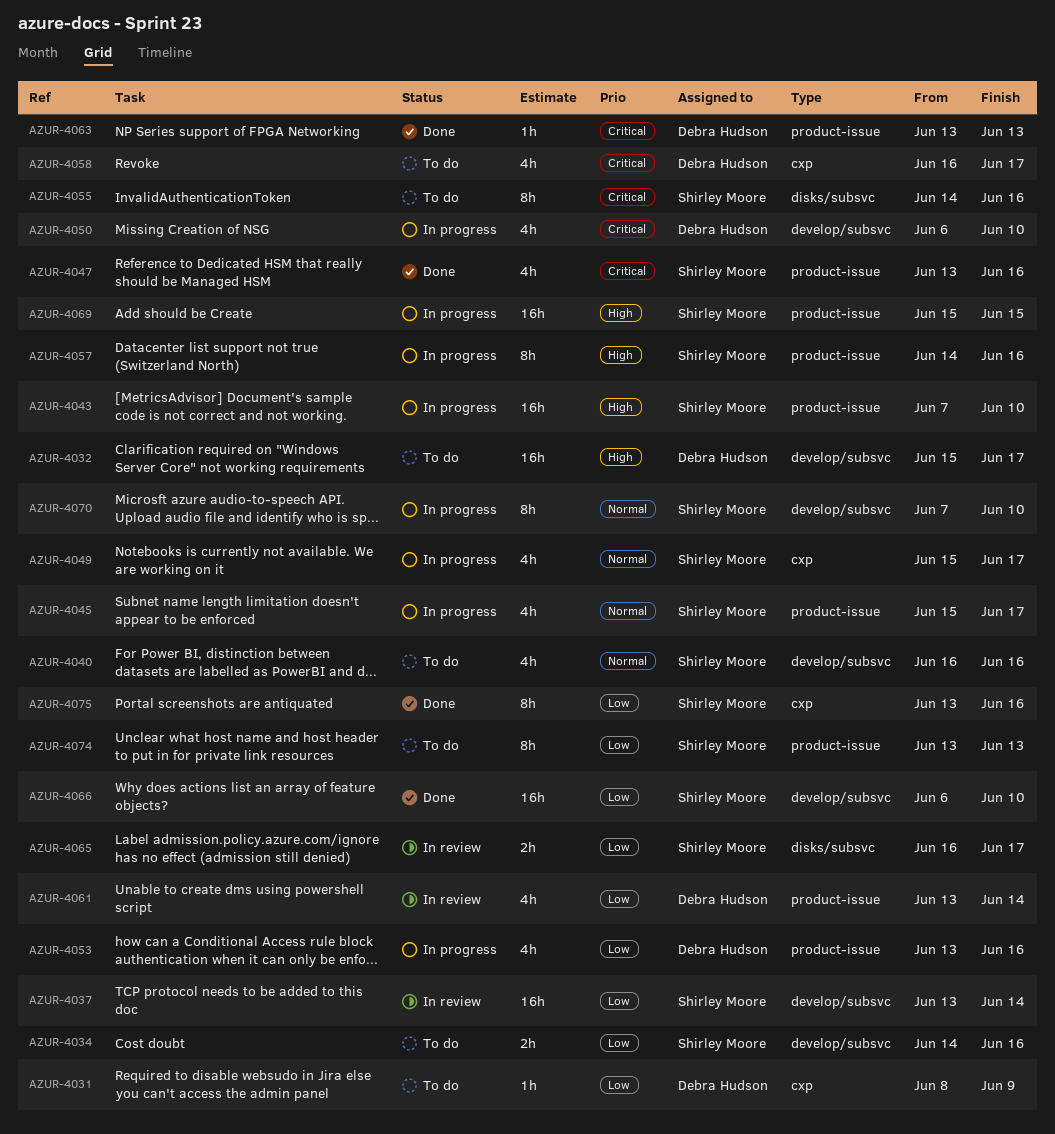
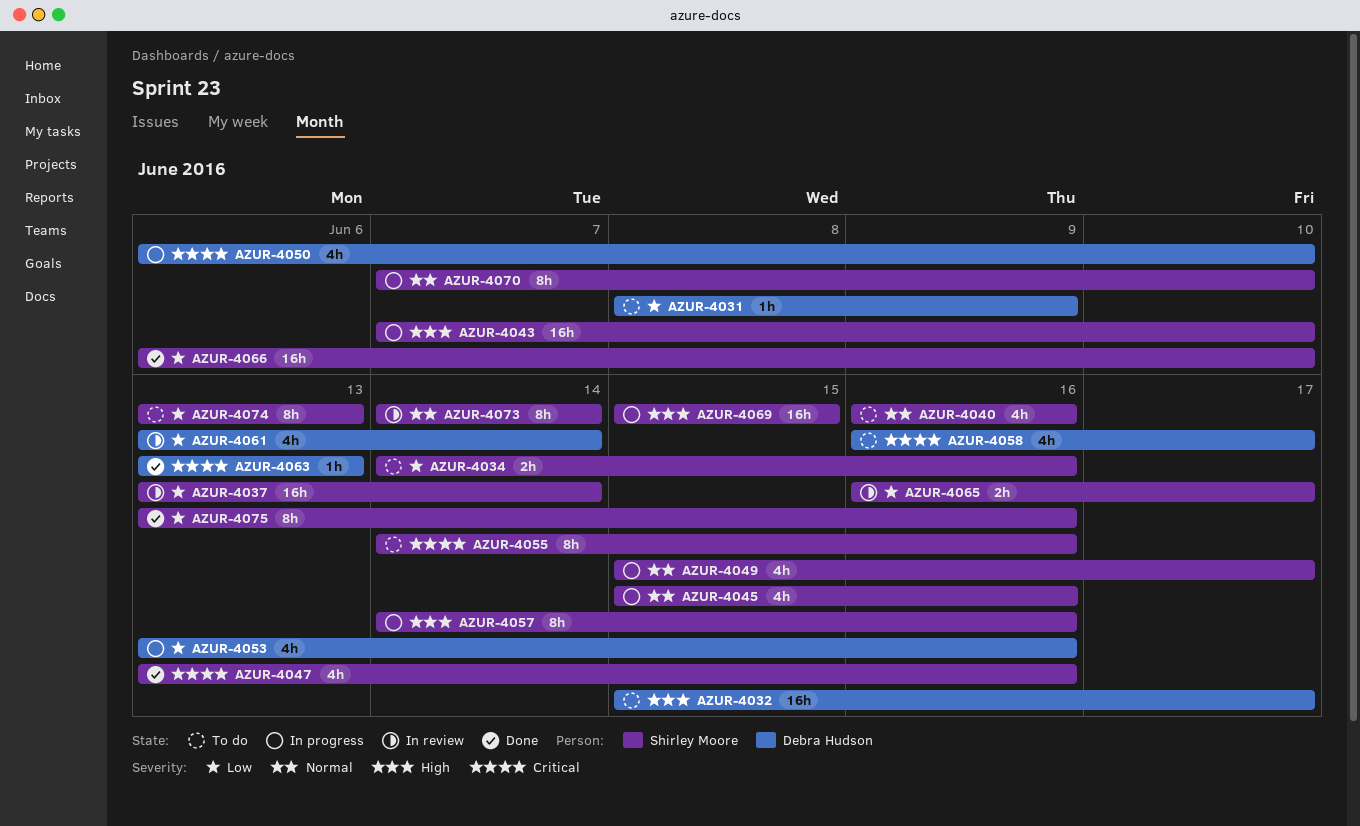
AZUR-4045, due: Jun 17 -> Jun 16
AZUR-4073: none -> present

